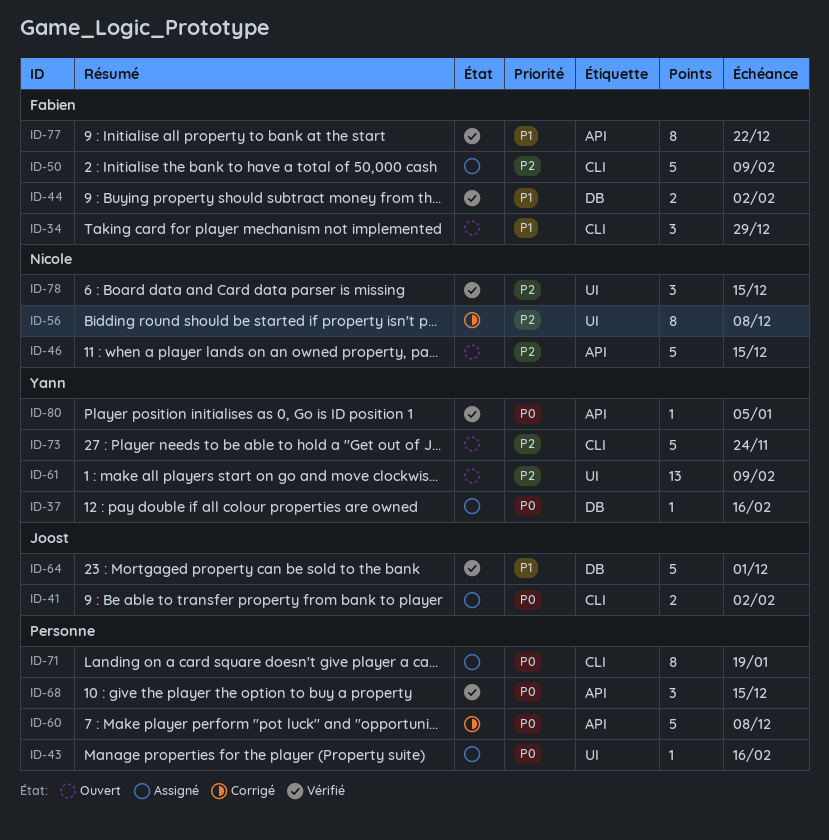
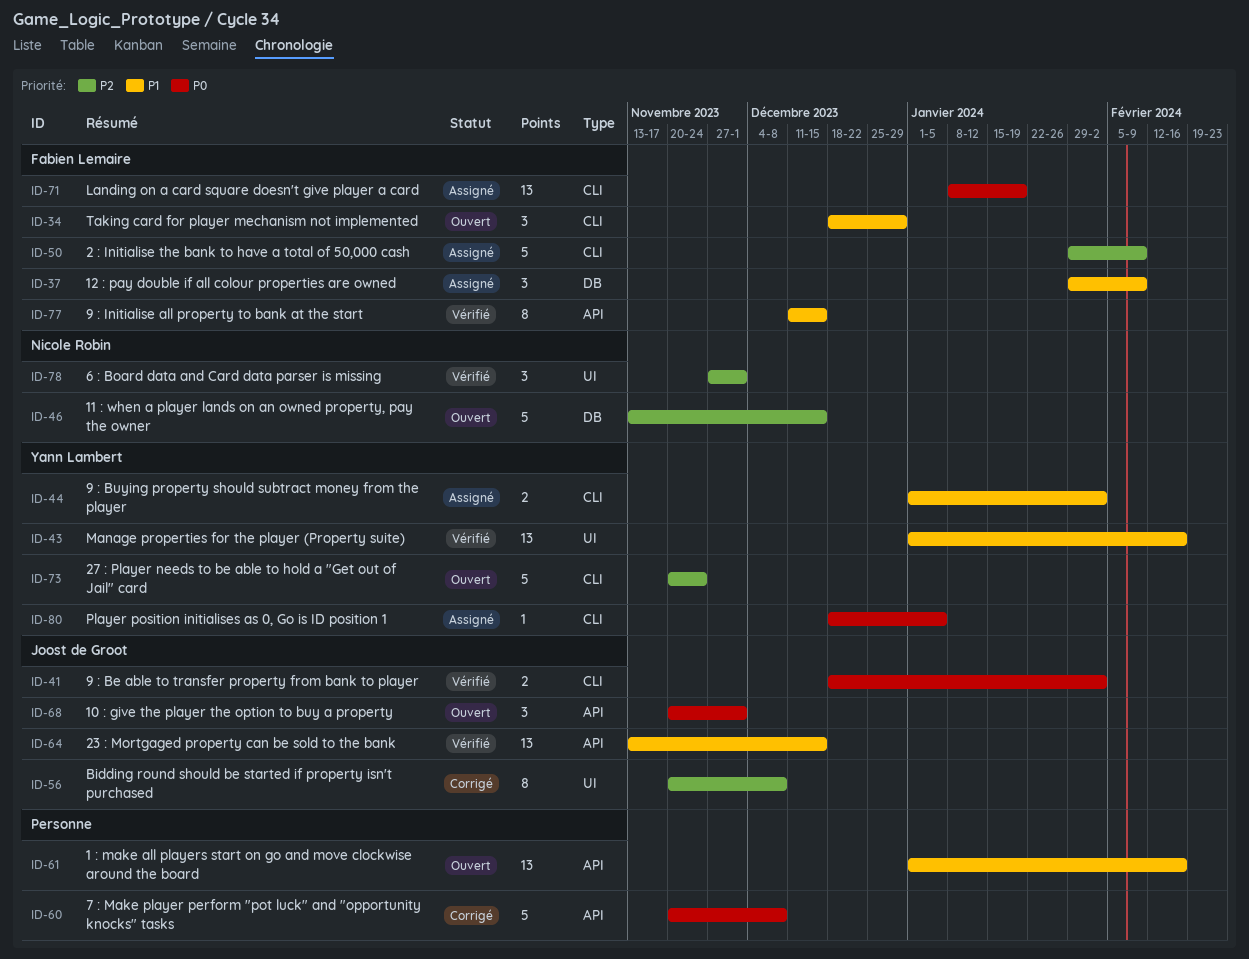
ID-37, owner: Yann Lambert -> Fabien Lemaire
ID-37, priority: P0 -> P1
ID-37, estimate: 1 -> 3
ID-37, due: Feb 16 -> Feb 9
ID-41, status: Assigné -> Vérifié
ID-43, status: Assigné -> Vérifié
ID-43, owner: none -> Yann Lambert
ID-43, priority: P0 -> P1
ID-43, estimate: 1 -> 13
ID-44, status: Vérifié -> Assigné
ID-44, owner: Fabien Lemaire -> Yann Lambert
ID-44, label: DB -> CLI
ID-46, label: API -> DB
ID-56, owner: Nicole Robin -> Joost de Groot
ID-61, owner: Yann Lambert -> none
ID-61, priority: P2 -> P1
ID-61, label: UI -> API
ID-61, due: Feb 9 -> Feb 16
ID-64, label: DB -> API
ID-64, estimate: 5 -> 13
ID-64, due: Dec 1 -> Dec 15
ID-68, status: Vérifié -> Ouvert
ID-68, owner: none -> Joost de Groot
ID-68, due: Dec 15 -> Dec 1
ID-71, owner: none -> Fabien Lemaire
ID-71, estimate: 8 -> 13
ID-77, due: Dec 22 -> Dec 15
ID-78, due: Dec 15 -> Dec 1
ID-80, status: Vérifié -> Assigné
ID-80, label: API -> CLI

